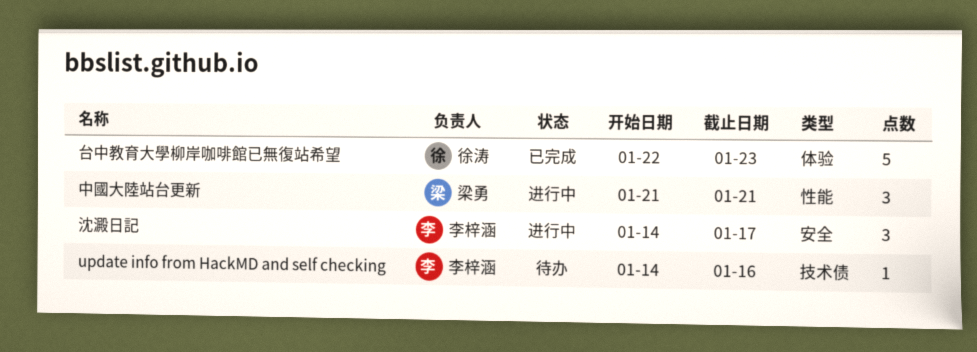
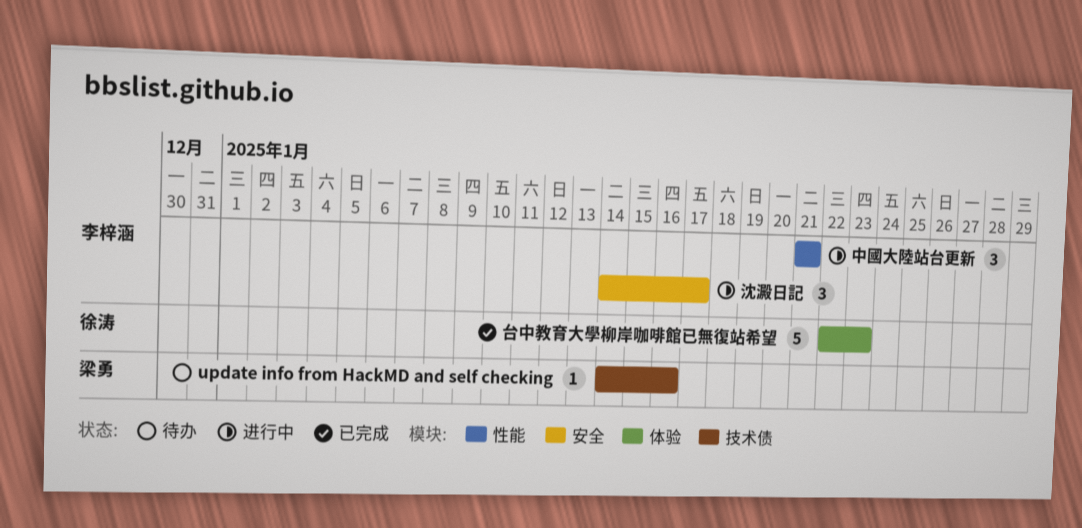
update info from HackMD and self checking, owner: 李梓涵 -> 梁勇
中國大陸站台更新, owner: 梁勇 -> 李梓涵

